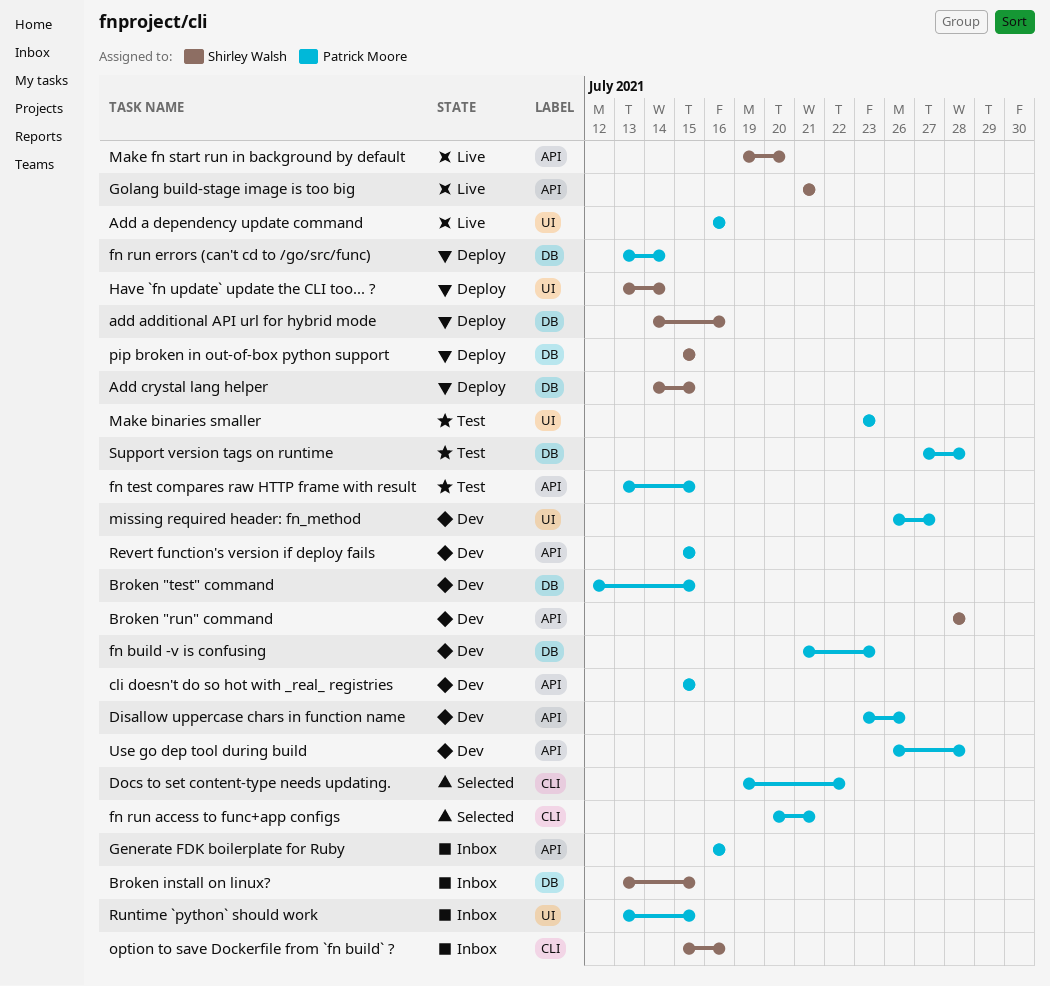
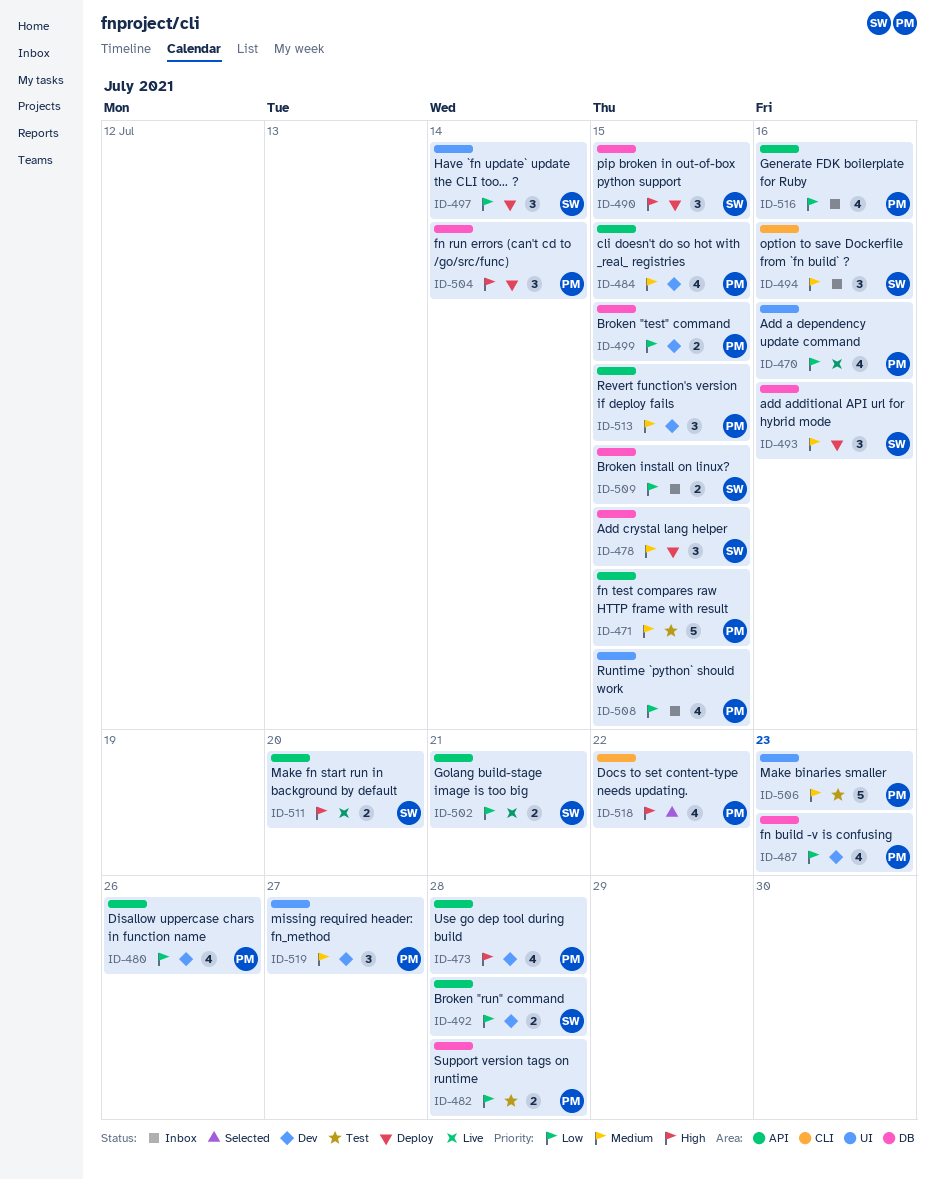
fn run access to func+app configs: present -> none

